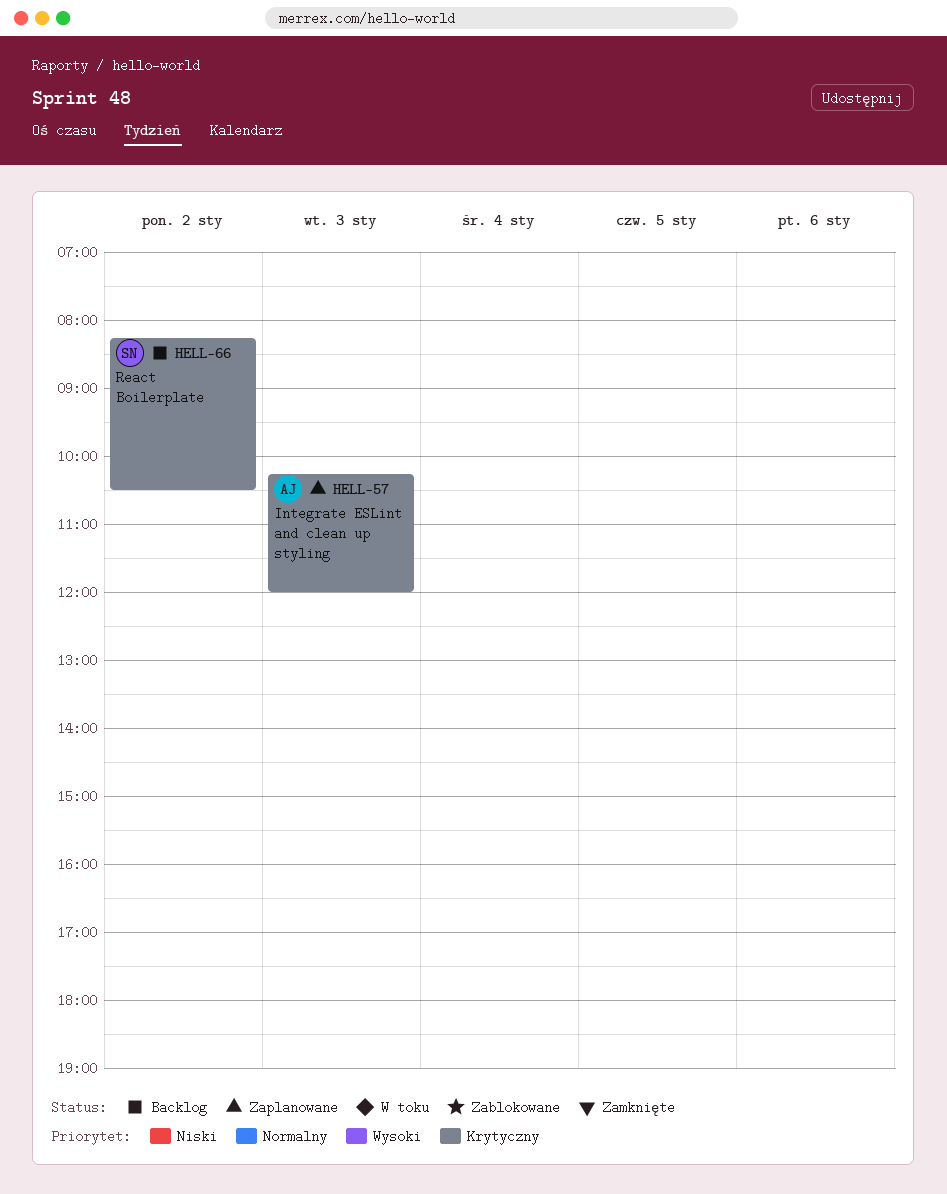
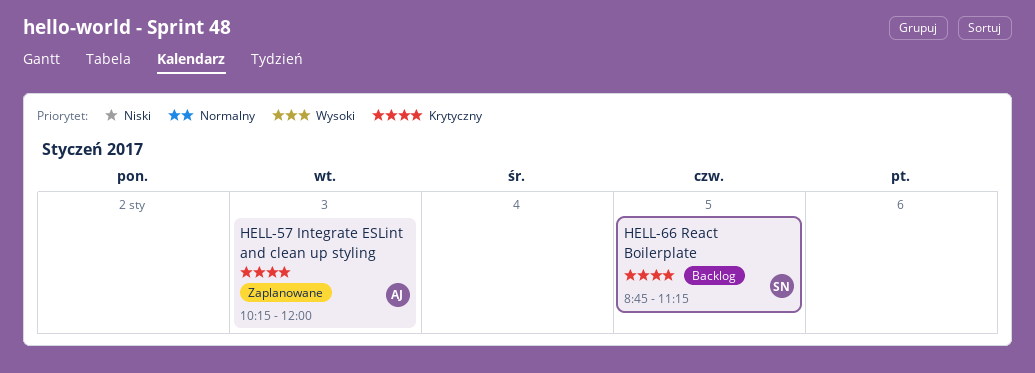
HELL-66, day: Jan 2 -> Jan 5
HELL-66, begins: 08:15 -> 08:45
HELL-66, ends: 10:30 -> 11:15

